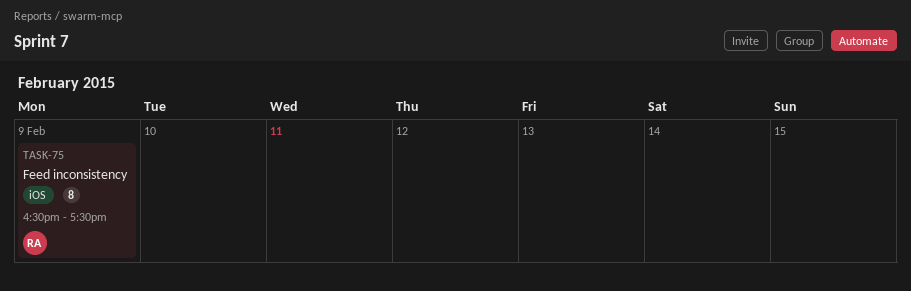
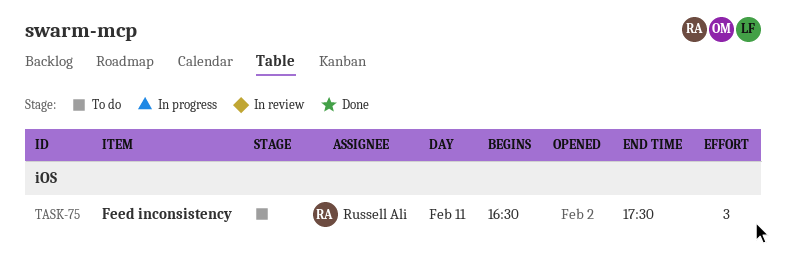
TASK-75, estimate: 8 -> 3
TASK-75, day: Feb 9 -> Feb 11

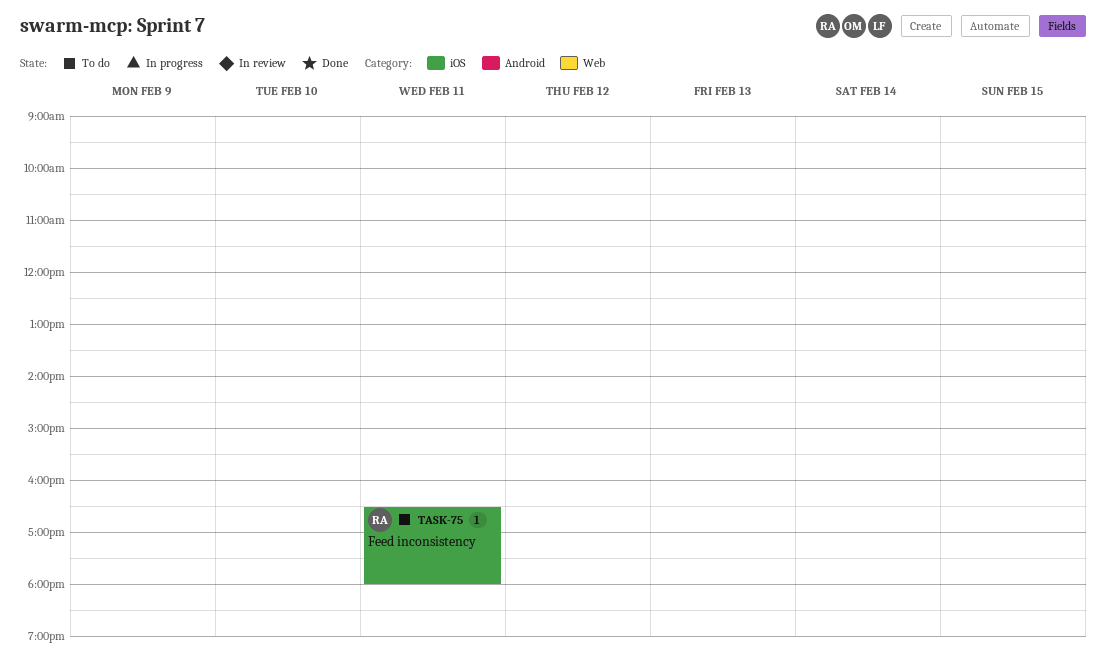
TASK-75, estimate: 3 -> 1
TASK-75, ends: 17:30 -> 18:00

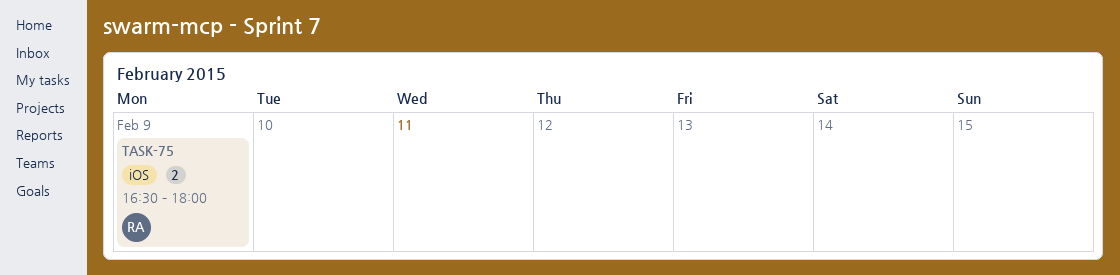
TASK-75, estimate: 1 -> 2
TASK-75, day: Feb 11 -> Feb 9

